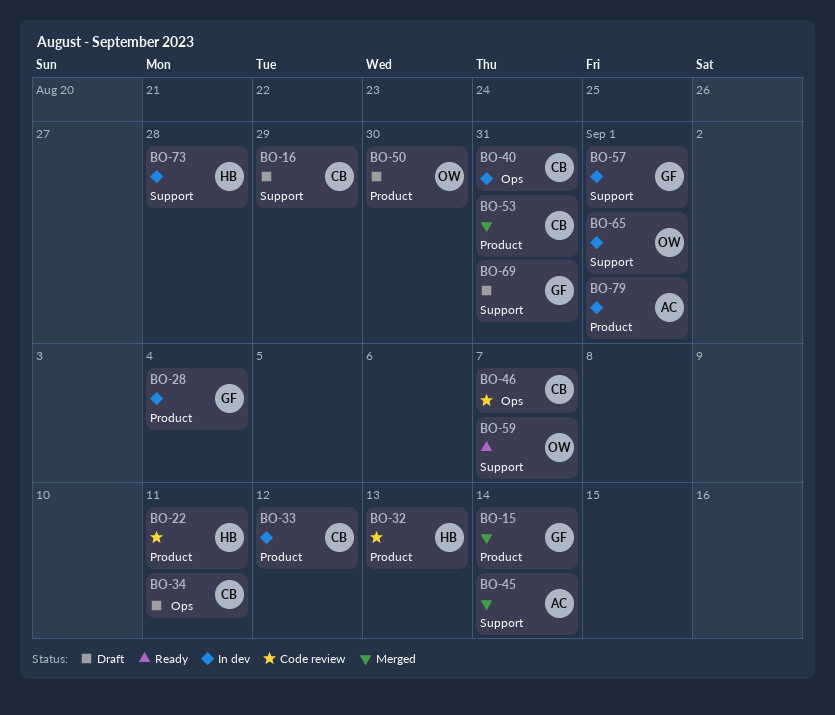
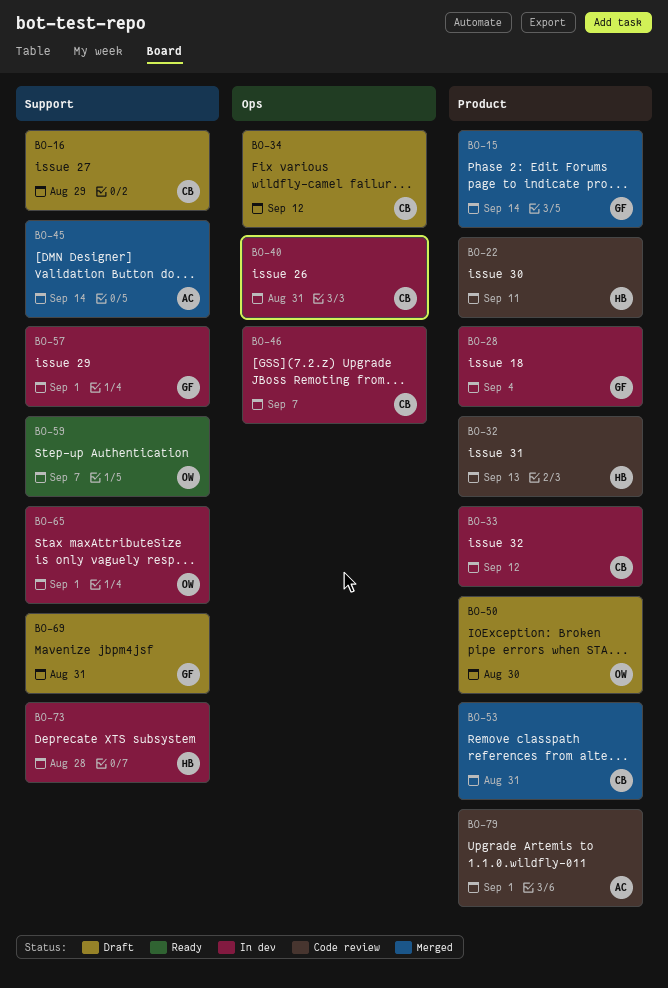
BO-34, due: Sep 11 -> Sep 12
BO-46, status: Code review -> In dev
BO-79, status: In dev -> Code review

